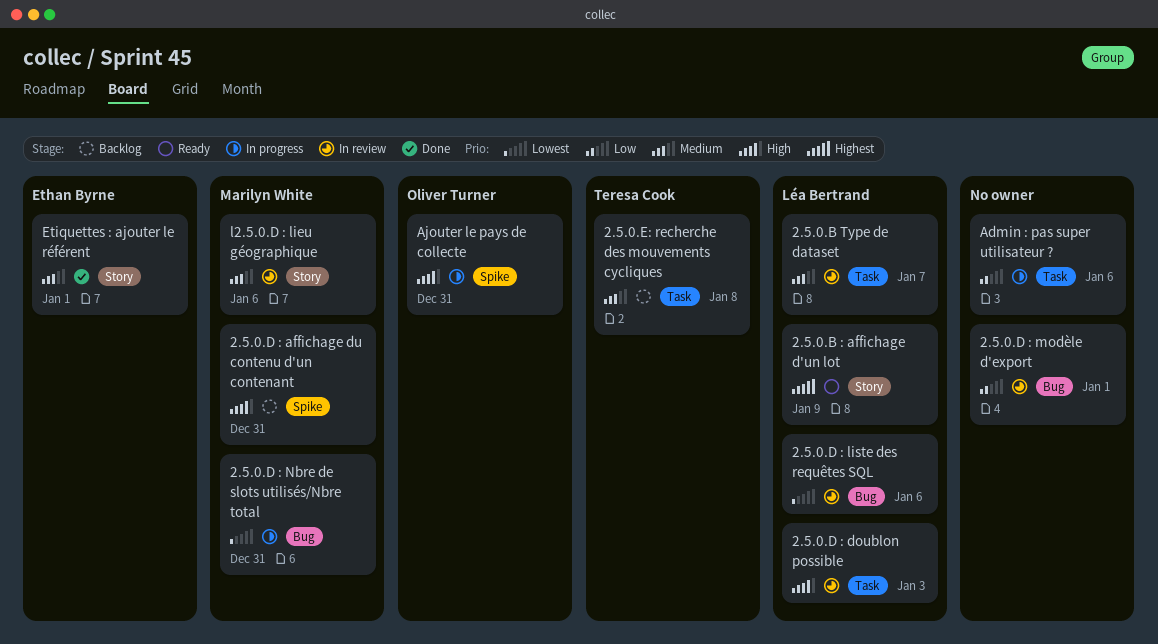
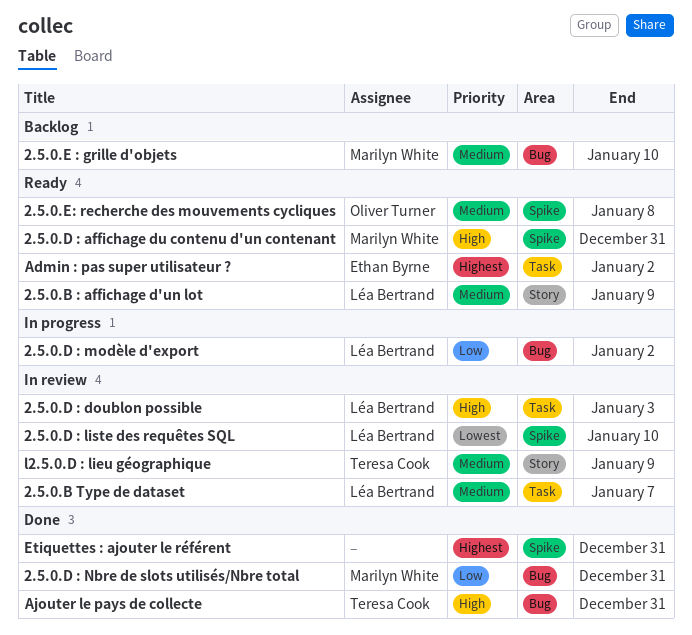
2.5.0.B : affichage d'un lot, priority: Highest -> Medium
2.5.0.D : affichage du contenu d'un contenant, status: Backlog -> Ready
2.5.0.D : liste des requêtes SQL, label: Bug -> Spike
2.5.0.D : liste des requêtes SQL, due: Jan 6 -> Jan 10
2.5.0.D : modèle d'export, status: In review -> In progress
2.5.0.D : modèle d'export, owner: none -> Léa Bertrand
2.5.0.D : modèle d'export, due: Jan 1 -> Jan 2
2.5.0.D : Nbre de slots utilisés/Nbre total, status: In progress -> Done
2.5.0.D : Nbre de slots utilisés/Nbre total, priority: Lowest -> Low
2.5.0.E : grille d'objets: none -> present
2.5.0.E: recherche des mouvements cycliques, status: Backlog -> Ready
2.5.0.E: recherche des mouvements cycliques, owner: Teresa Cook -> Oliver Turner
2.5.0.E: recherche des mouvements cycliques, label: Task -> Spike
Admin : pas super utilisateur ?, status: In progress -> Ready
Admin : pas super utilisateur ?, owner: none -> Ethan Byrne
Admin : pas super utilisateur ?, priority: Low -> Highest
Admin : pas super utilisateur ?, due: Jan 6 -> Jan 2
Ajouter le pays de collecte, status: In progress -> Done
Ajouter le pays de collecte, owner: Oliver Turner -> Teresa Cook
Ajouter le pays de collecte, label: Spike -> Bug
Etiquettes : ajouter le référent, owner: Ethan Byrne -> none
Etiquettes : ajouter le référent, priority: Medium -> Highest
Etiquettes : ajouter le référent, label: Story -> Spike
Etiquettes : ajouter le référent, due: Jan 1 -> Dec 31
l2.5.0.D : lieu géographique, owner: Marilyn White -> Teresa Cook
l2.5.0.D : lieu géographique, due: Jan 6 -> Jan 9

